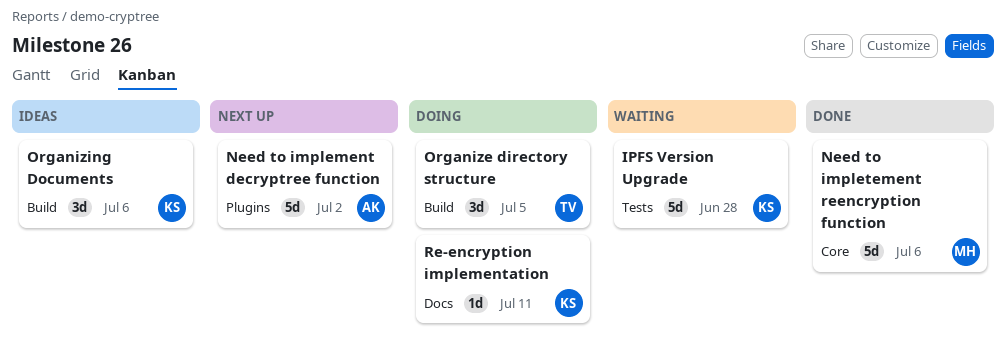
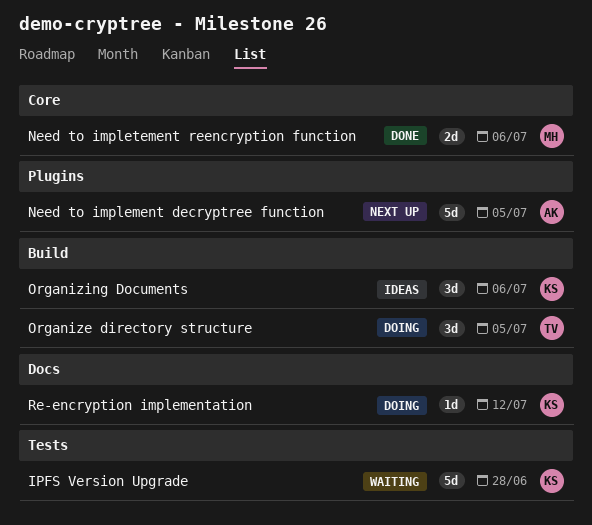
Need to implement decryptree function, due: Jul 2 -> Jul 5
Need to impletement reencryption function, estimate: 5d -> 2d
Re-encryption implementation, due: Jul 11 -> Jul 12

